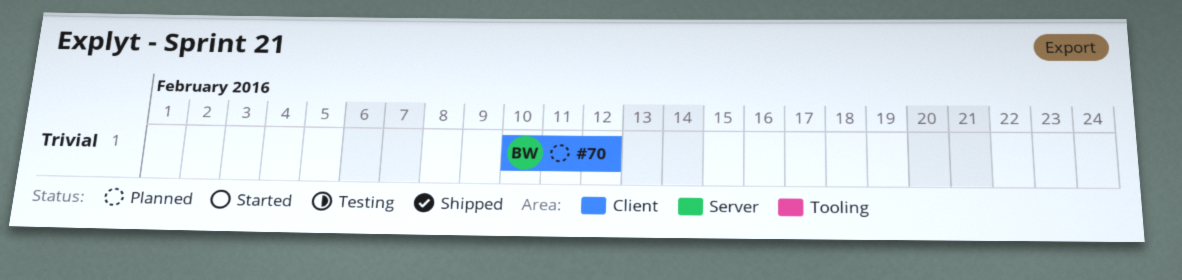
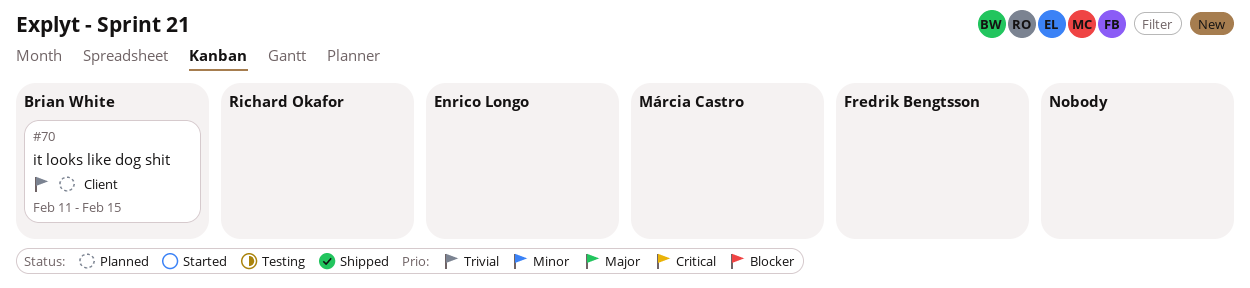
#70, start: Feb 10 -> Feb 11
#70, due: Feb 12 -> Feb 15

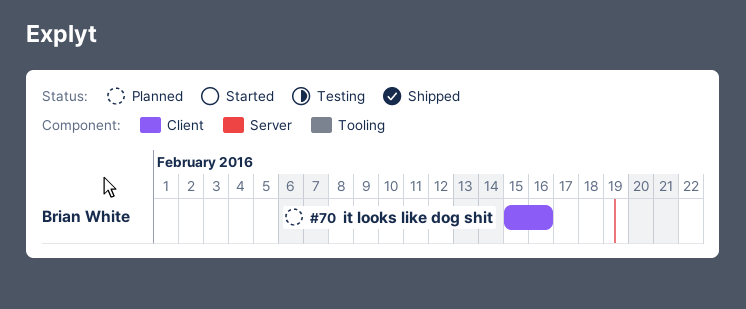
#70, start: Feb 11 -> Feb 15
#70, due: Feb 15 -> Feb 16

